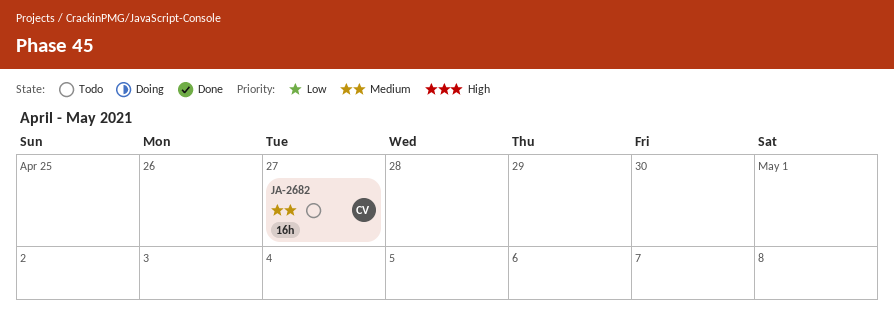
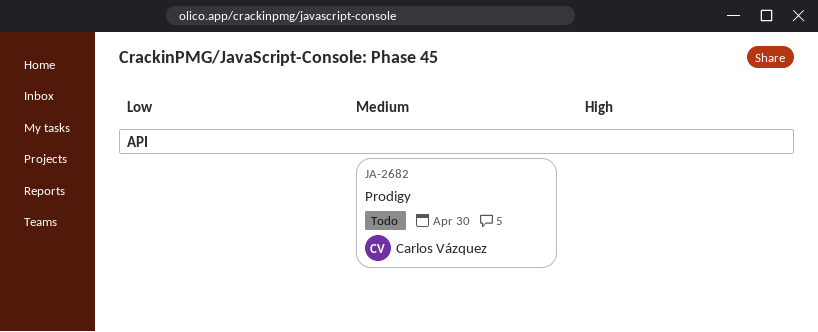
JA-2682, due: Apr 27 -> Apr 30

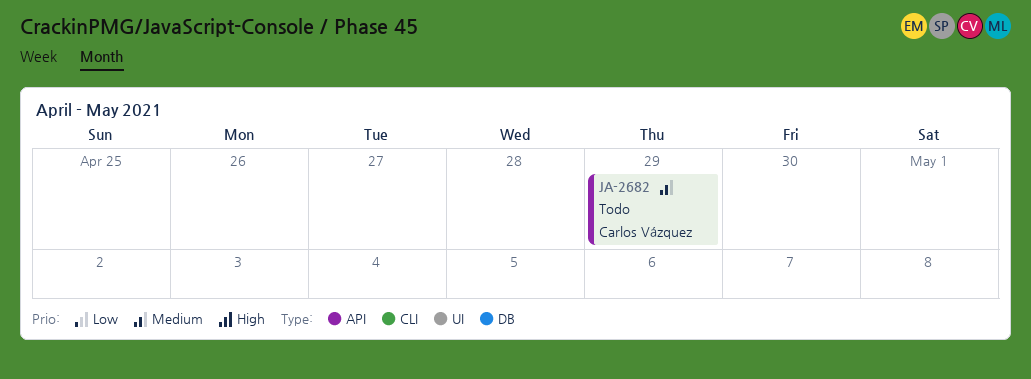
JA-2682, due: Apr 30 -> Apr 29

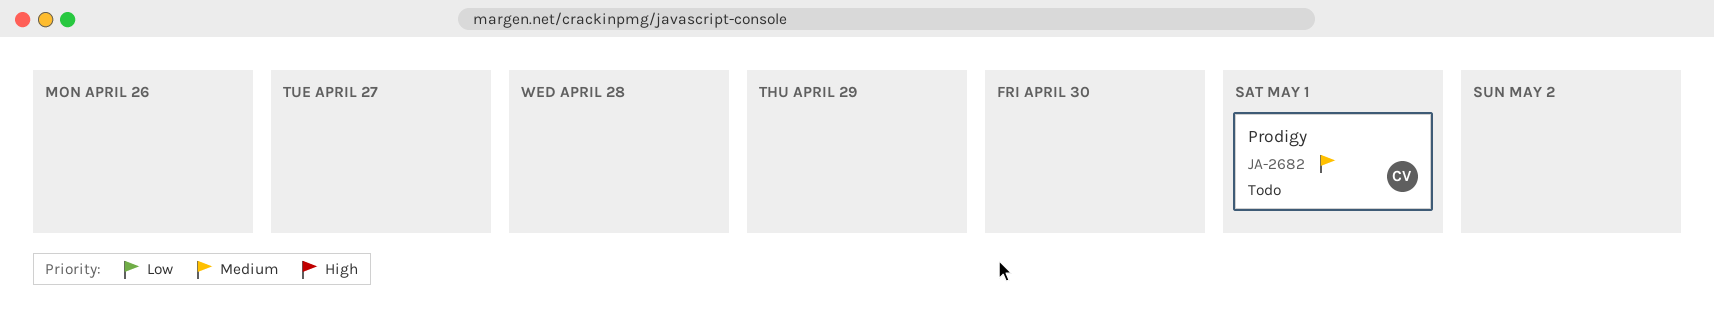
JA-2682, due: Apr 29 -> May 1

